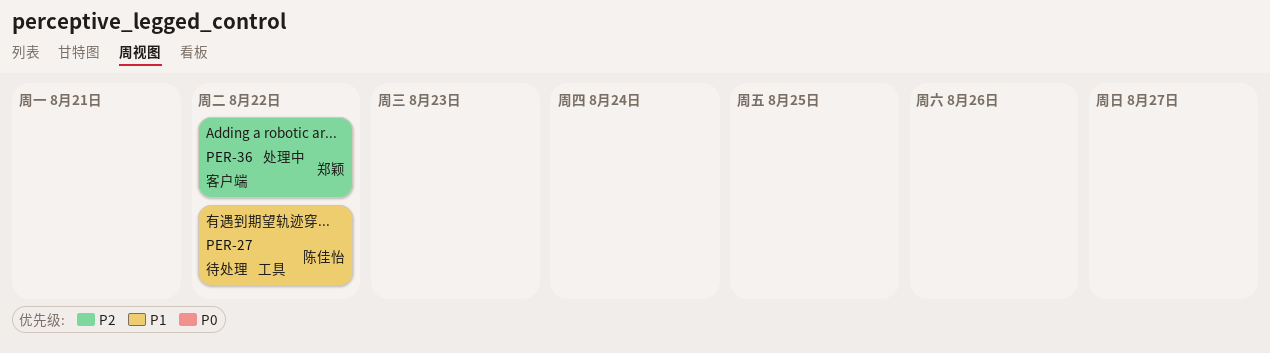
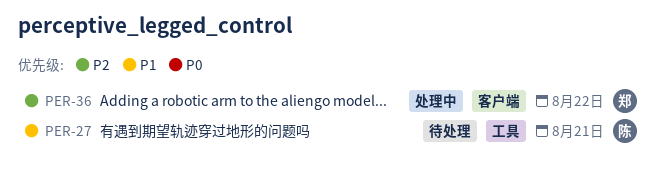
PER-27, due: Aug 22 -> Aug 21

